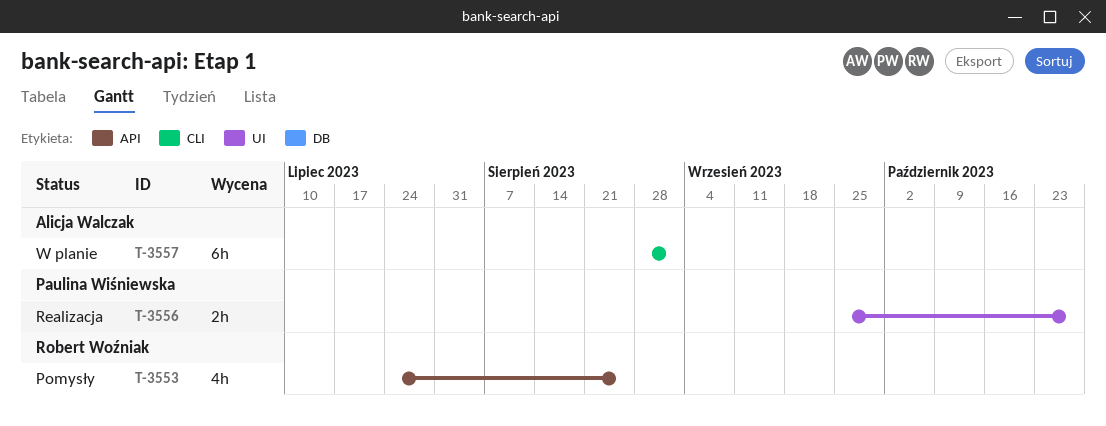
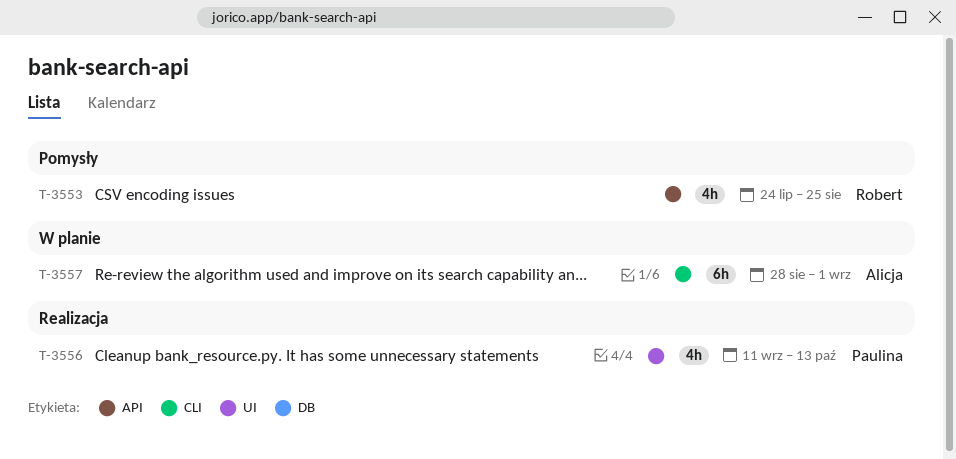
T-3556, estimate: 2h -> 4h
T-3556, start: Sep 25 -> Sep 11
T-3556, due: Oct 27 -> Oct 13

